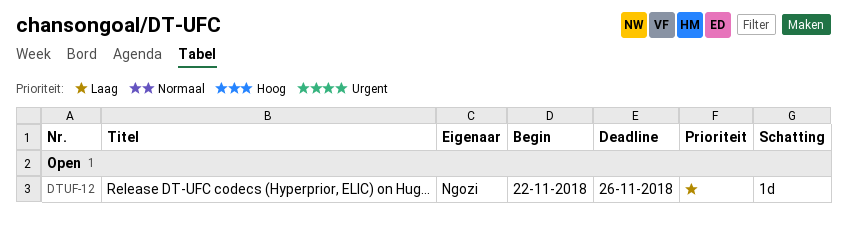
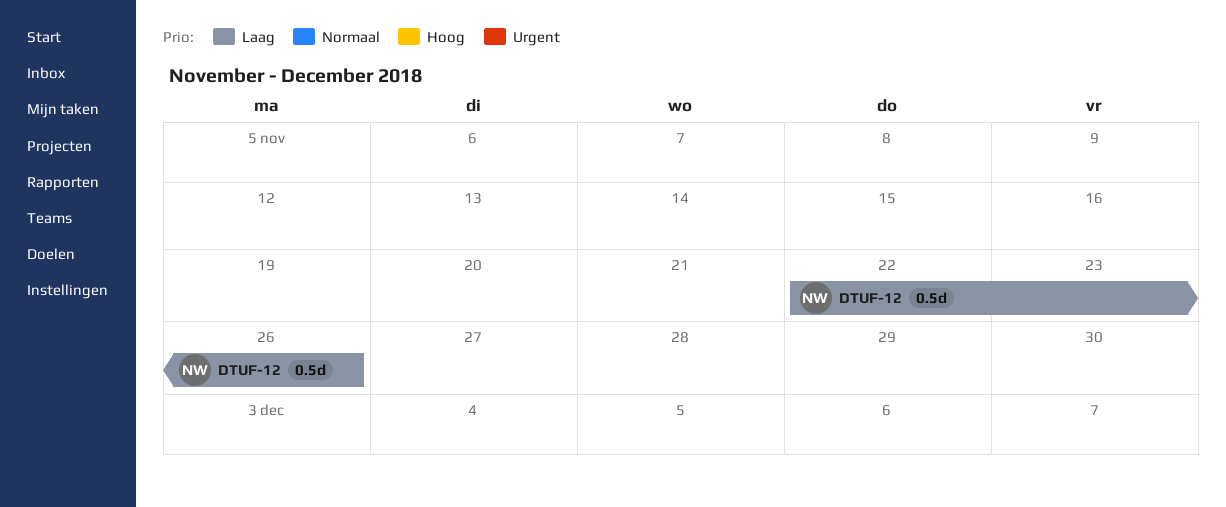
DTUF-12, estimate: 1d -> 0.5d

